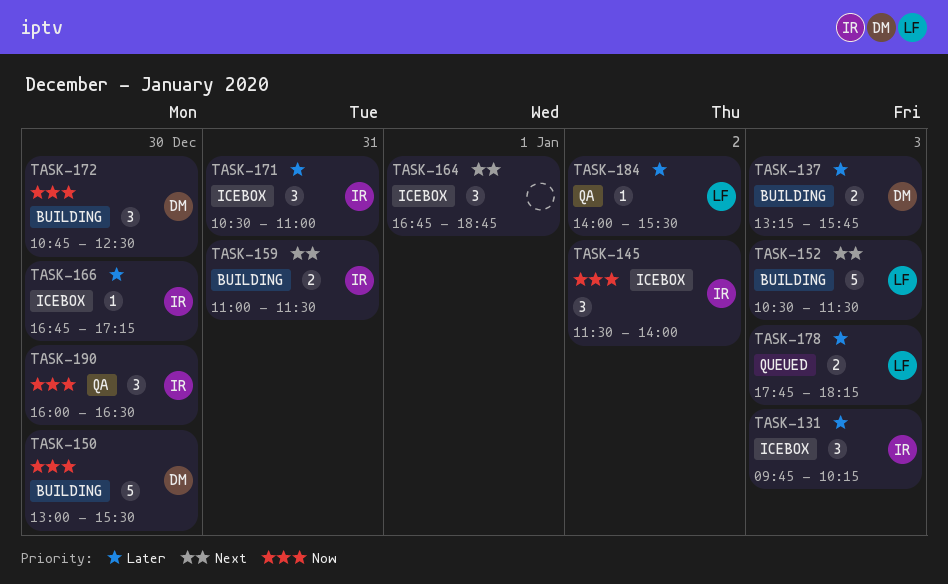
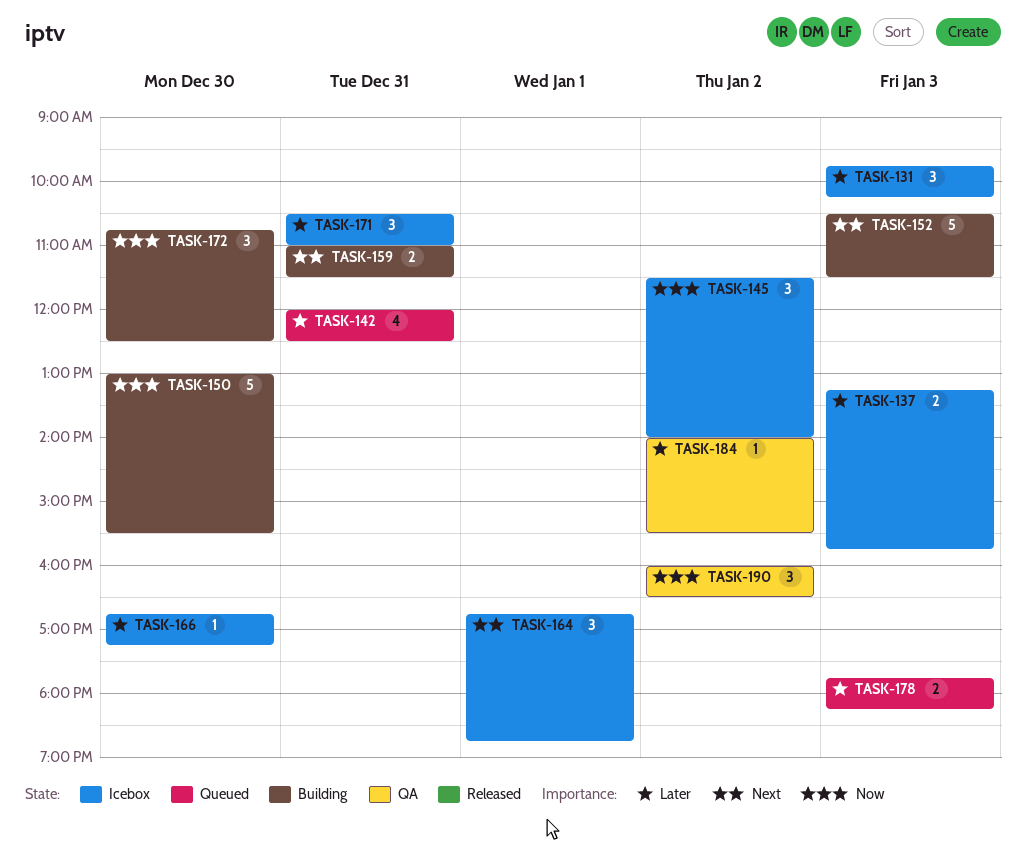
TASK-137, status: Building -> Icebox
TASK-142: none -> present
TASK-190, day: Dec 30 -> Jan 2

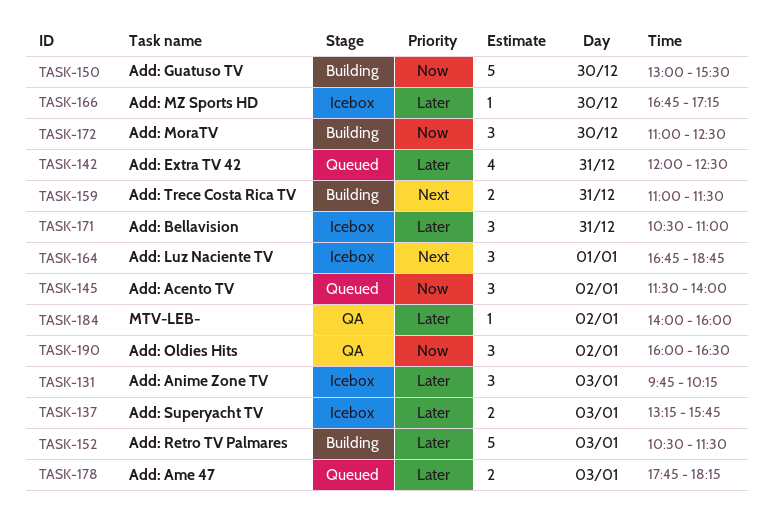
TASK-145, status: Icebox -> Queued
TASK-152, priority: Next -> Later
TASK-172, begins: 10:45 -> 11:00
TASK-184, ends: 15:30 -> 16:00

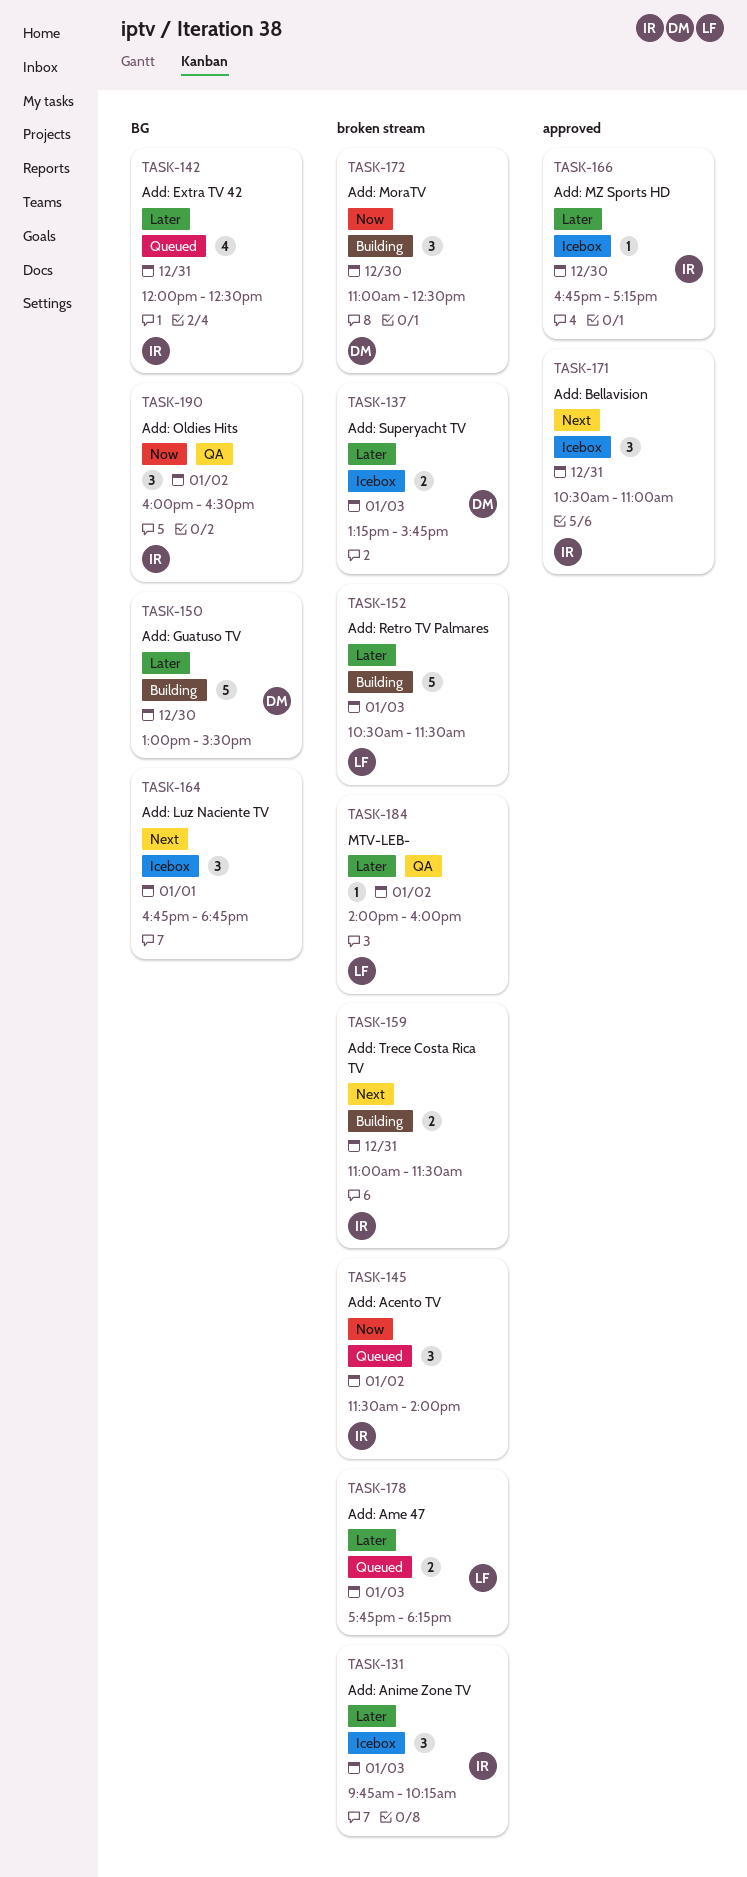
TASK-150, priority: Now -> Later
TASK-171, priority: Later -> Next

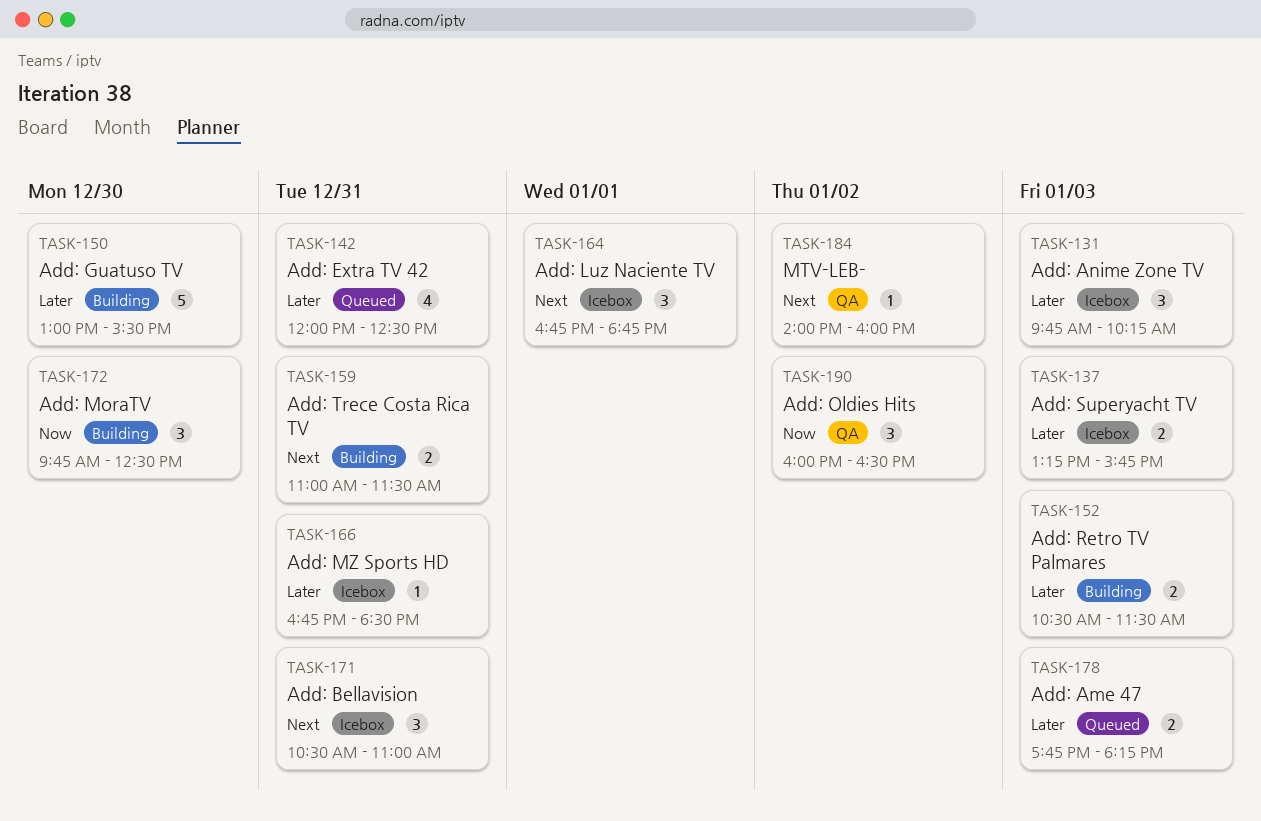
TASK-145: present -> none
TASK-152, estimate: 5 -> 2
TASK-166, day: Dec 30 -> Dec 31
TASK-166, ends: 17:15 -> 18:30
TASK-172, begins: 11:00 -> 09:45
TASK-184, priority: Later -> Next

